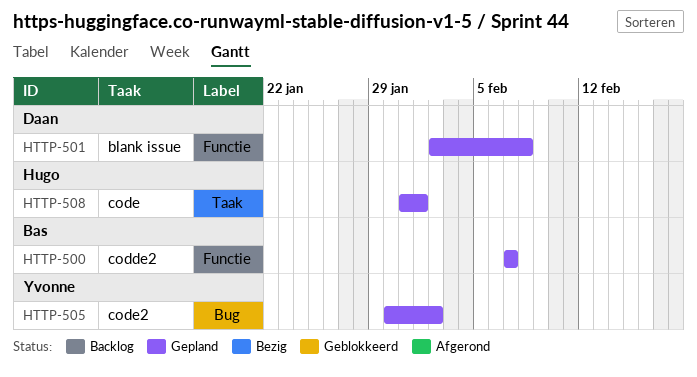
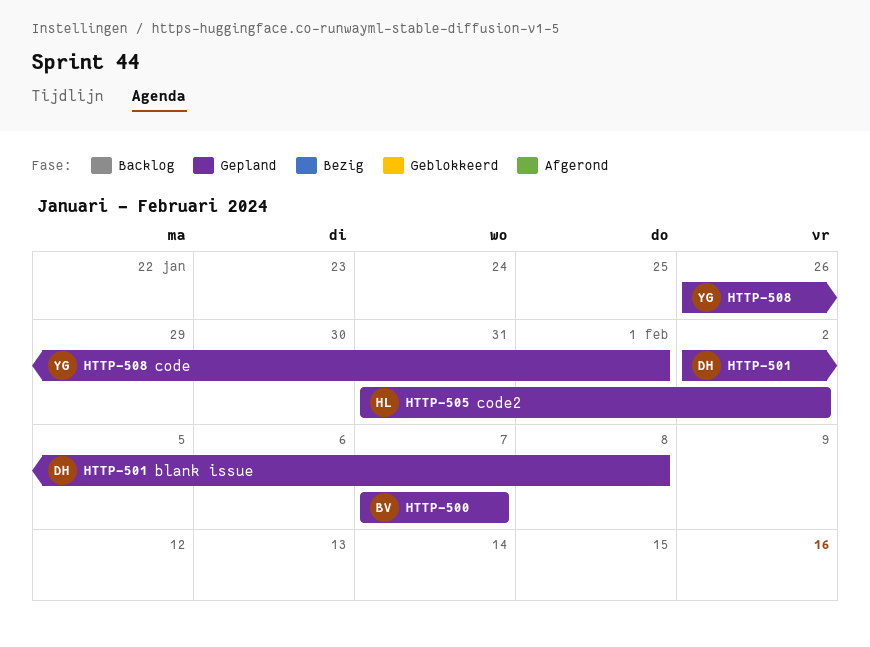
HTTP-505, owner: Yvonne -> Hugo
HTTP-505, start: Jan 30 -> Jan 31
HTTP-508, owner: Hugo -> Yvonne
HTTP-508, start: Jan 31 -> Jan 26

